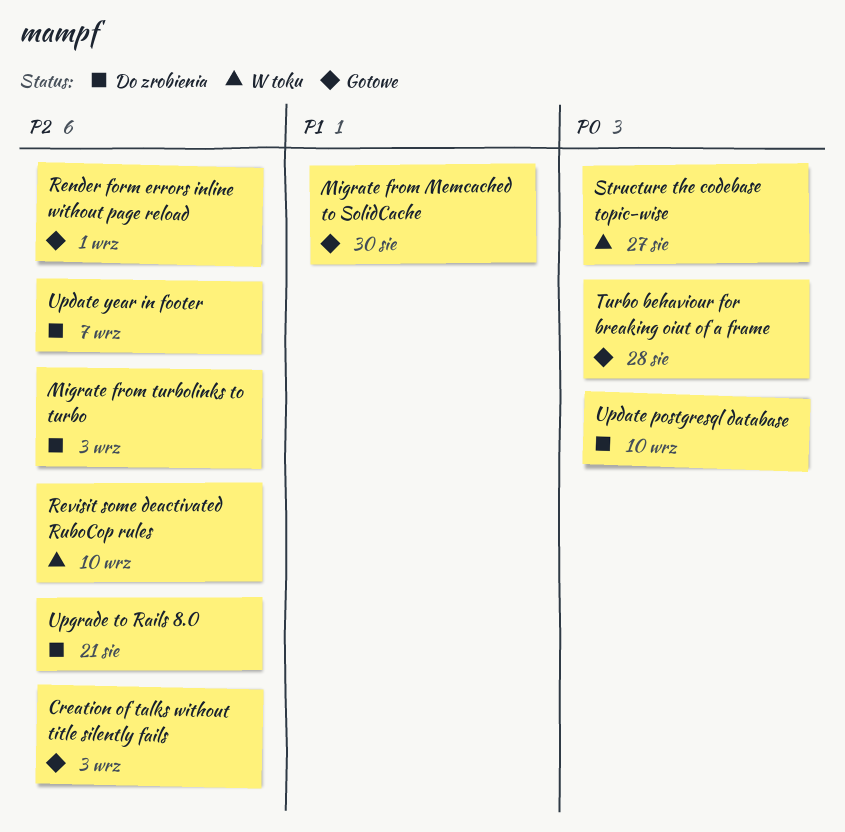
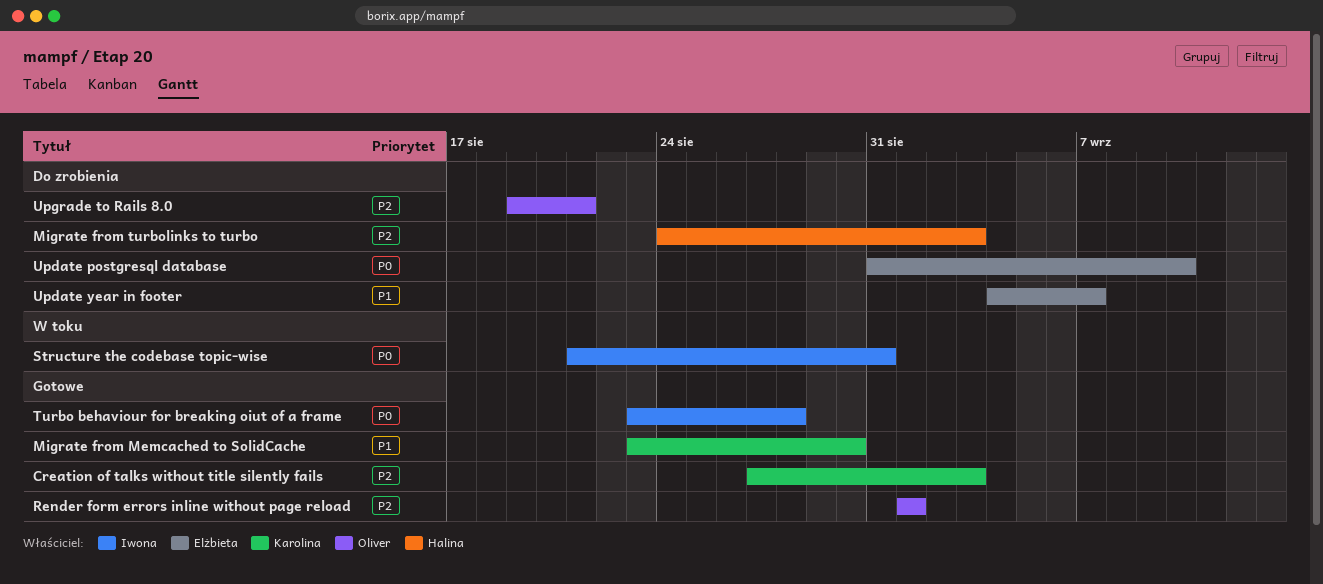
Revisit some deactivated RuboCop rules: present -> none
Structure the codebase topic-wise, due: Aug 27 -> Aug 31
Update year in footer, priority: P2 -> P1

